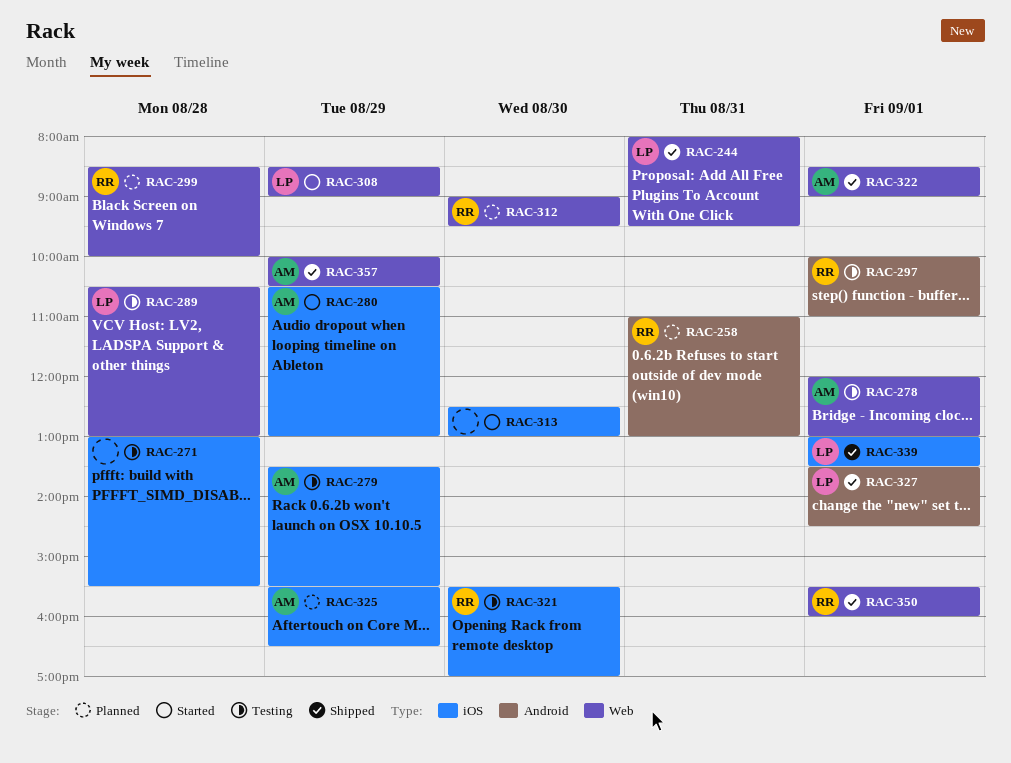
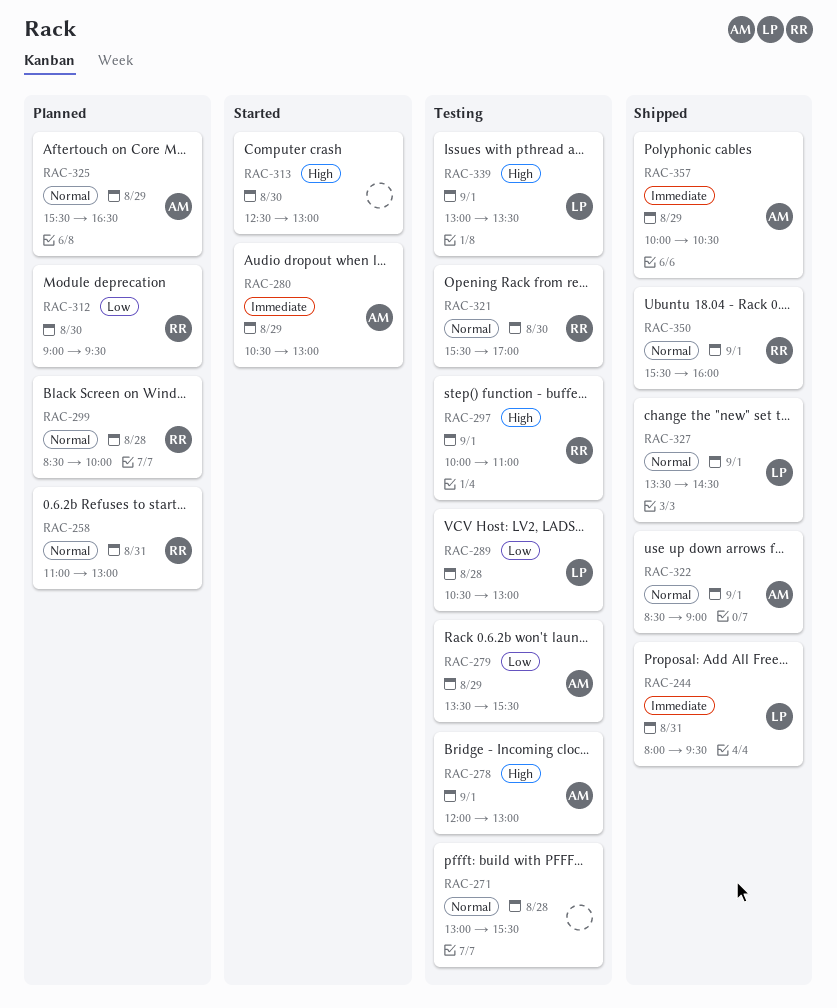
RAC-308: present -> none
RAC-339, status: Shipped -> Testing

